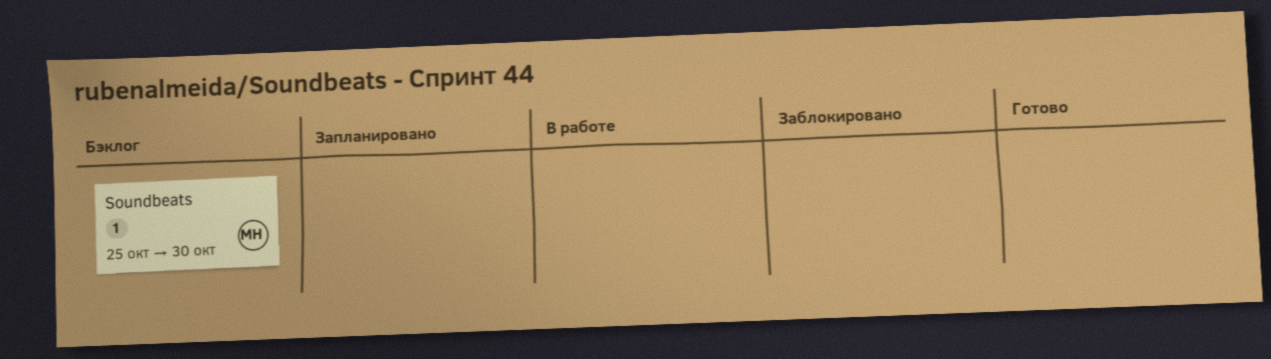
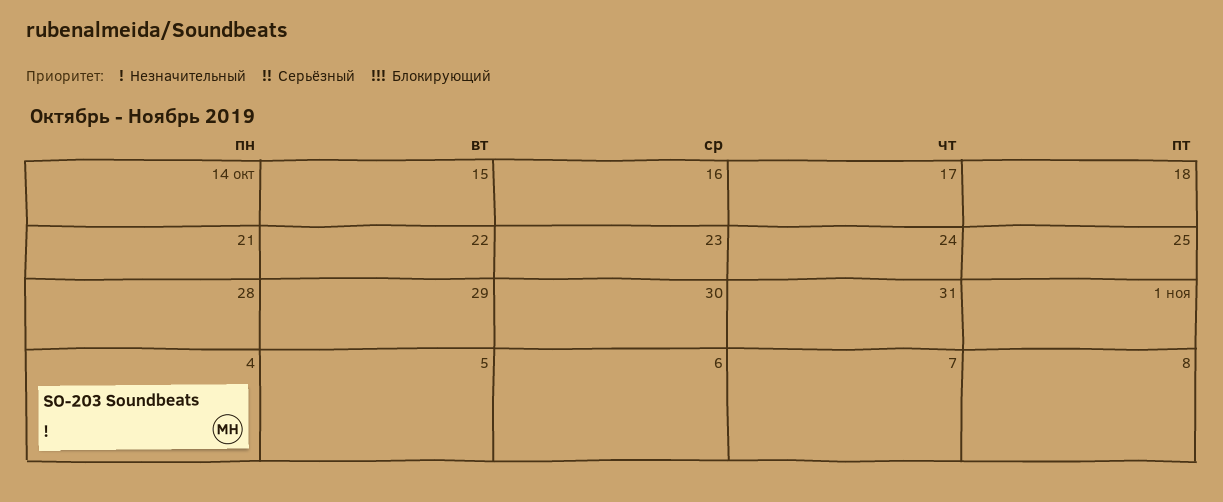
Soundbeats, due: Oct 30 -> Nov 4

